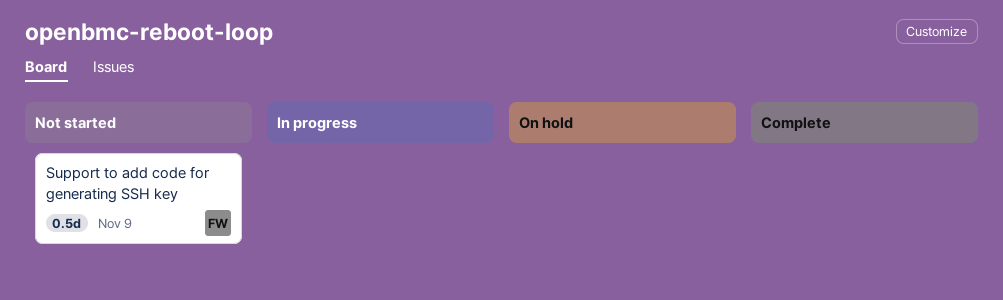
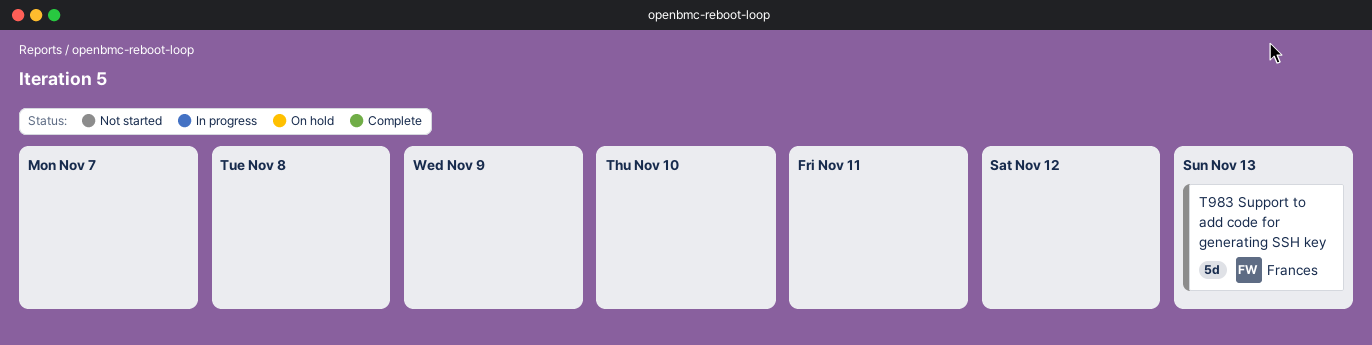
Support to add code for generating SSH key, estimate: 0.5d -> 5d
Support to add code for generating SSH key, due: Nov 9 -> Nov 13

